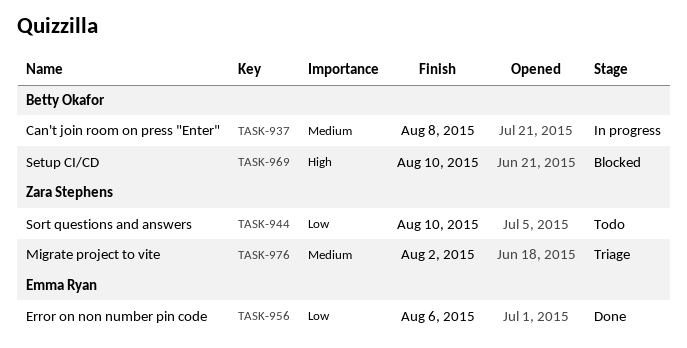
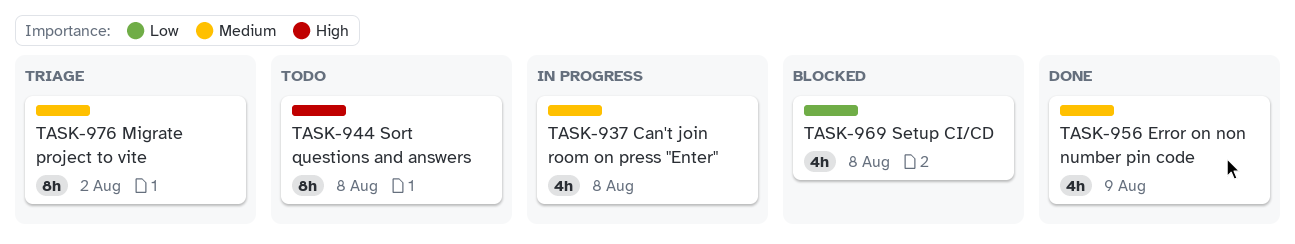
TASK-944, priority: Low -> High
TASK-944, due: Aug 10 -> Aug 8
TASK-956, priority: Low -> Medium
TASK-956, due: Aug 6 -> Aug 9
TASK-969, priority: High -> Low
TASK-969, due: Aug 10 -> Aug 8

